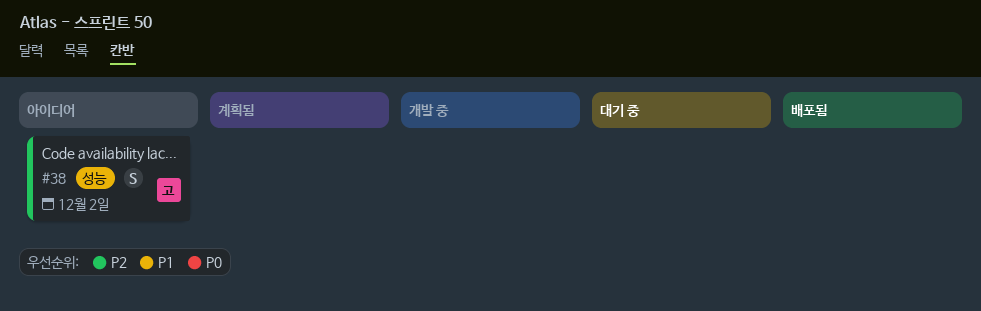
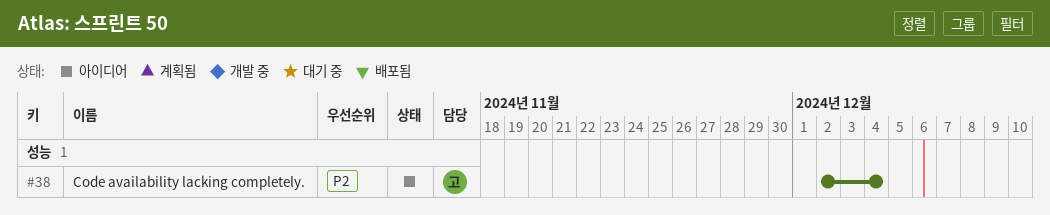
#38, due: Dec 2 -> Dec 4

